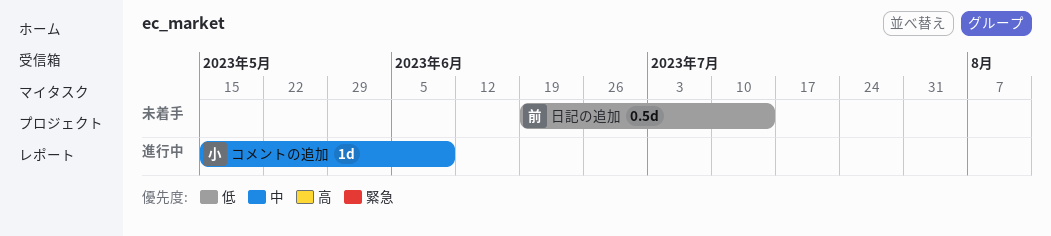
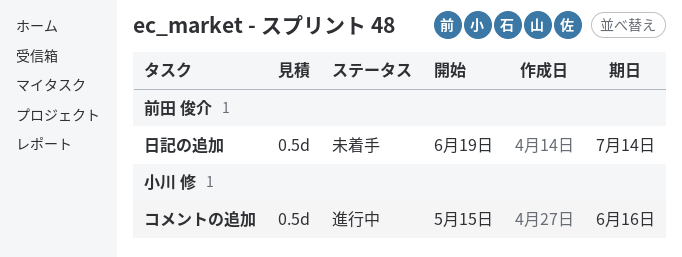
コメントの追加, estimate: 1d -> 0.5d
コメントの追加, due: Jun 9 -> Jun 16

